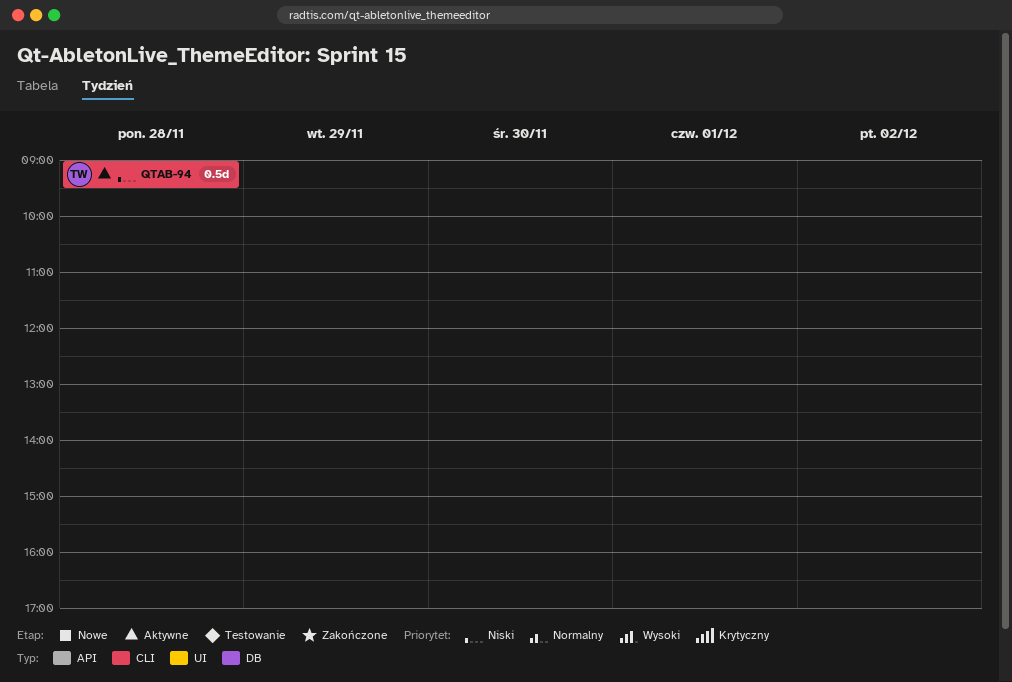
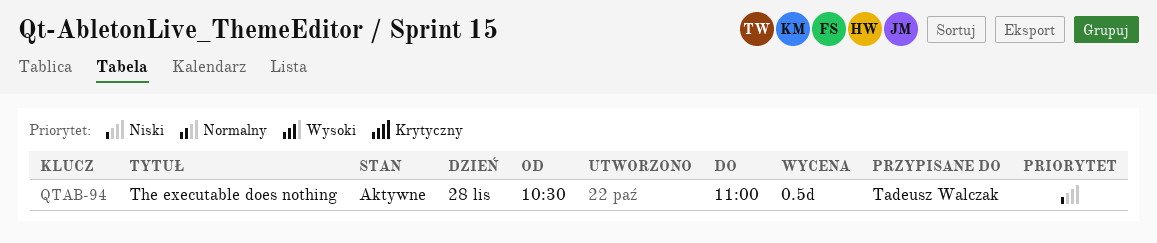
QTAB-94, begins: 09:00 -> 10:30
QTAB-94, ends: 09:30 -> 11:00

